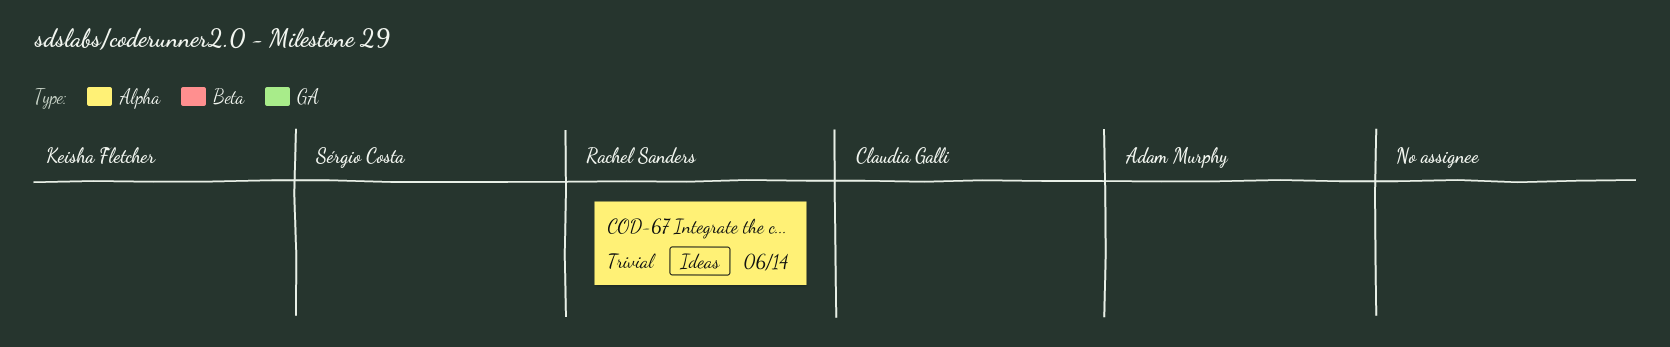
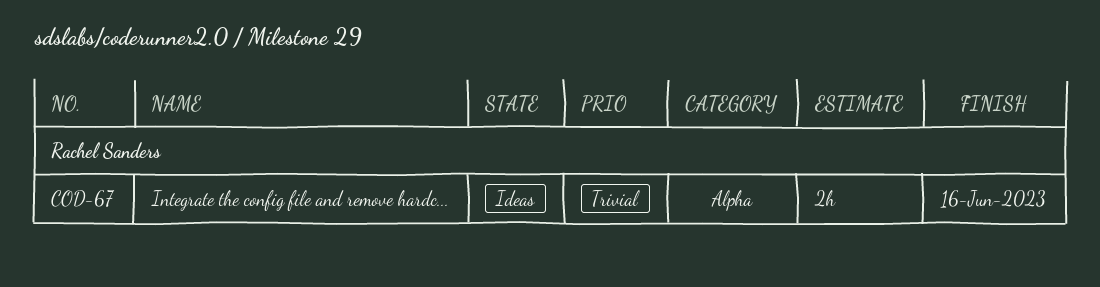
COD-67, due: Jun 14 -> Jun 16

